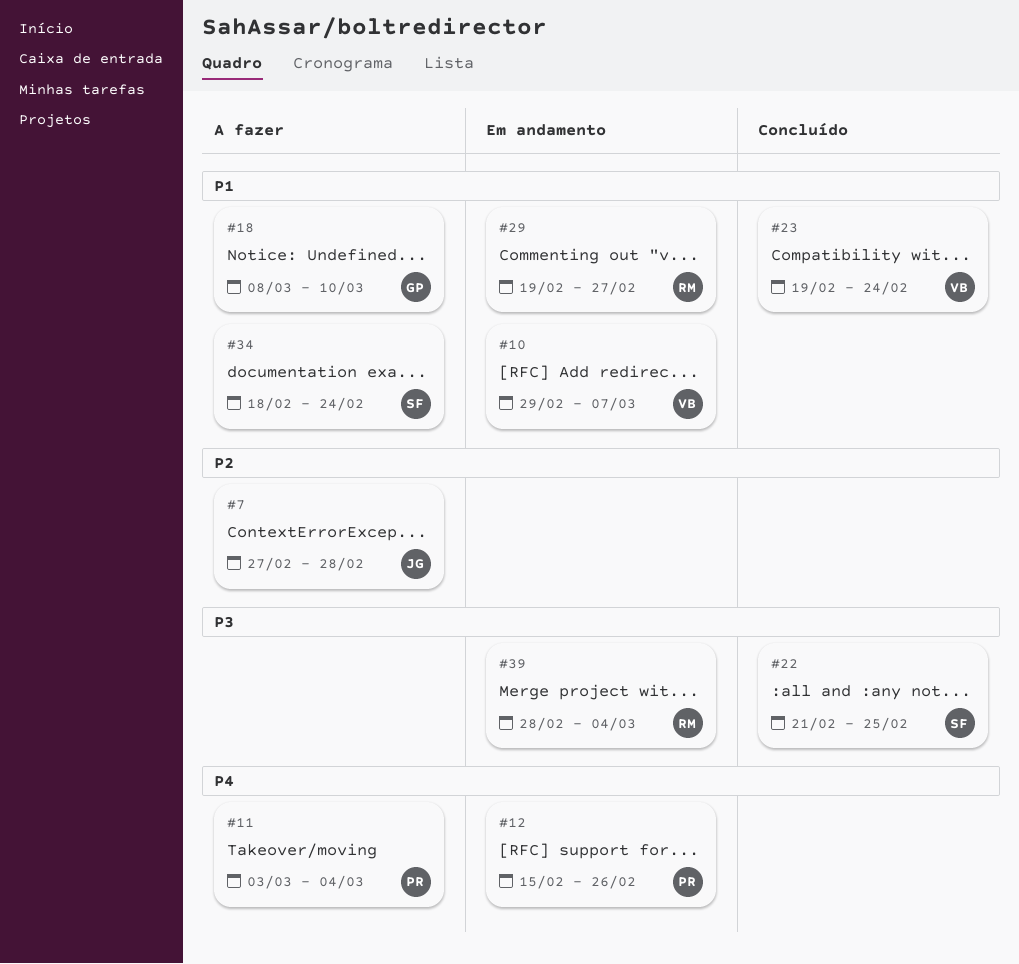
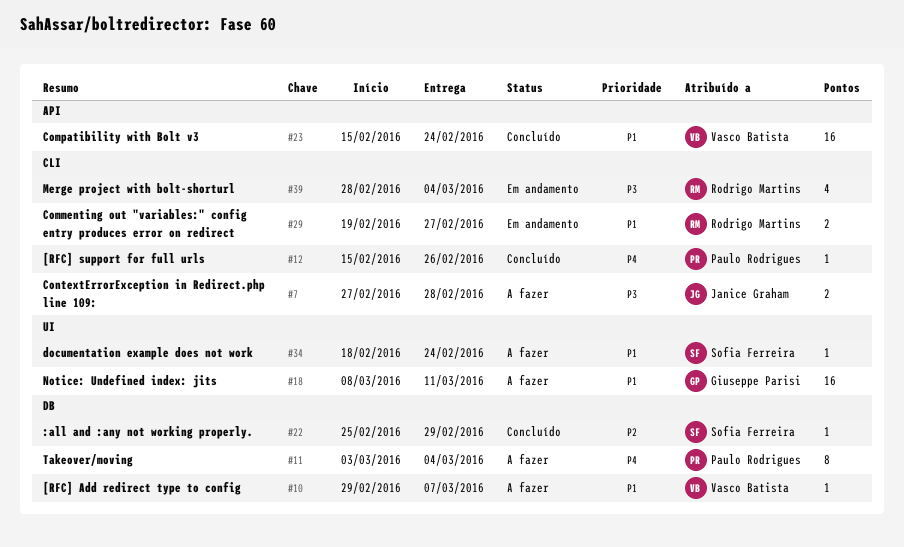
#7, priority: P2 -> P3
#10, status: Em andamento -> A fazer
#12, status: Em andamento -> Concluído
#18, due: Mar 10 -> Mar 11
#22, priority: P3 -> P2
#22, start: Feb 21 -> Feb 25
#22, due: Feb 25 -> Feb 29
#23, start: Feb 19 -> Feb 15

